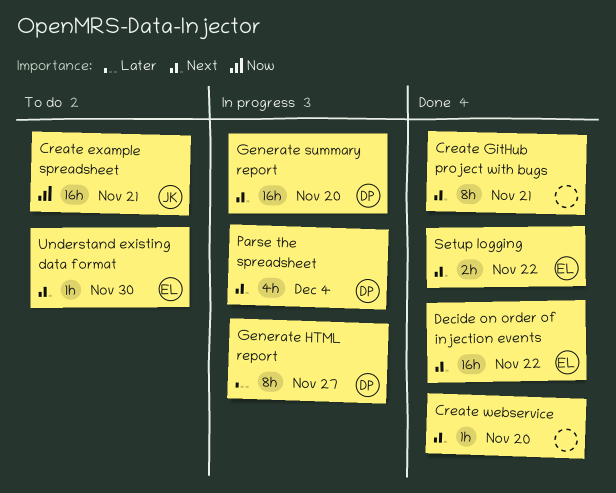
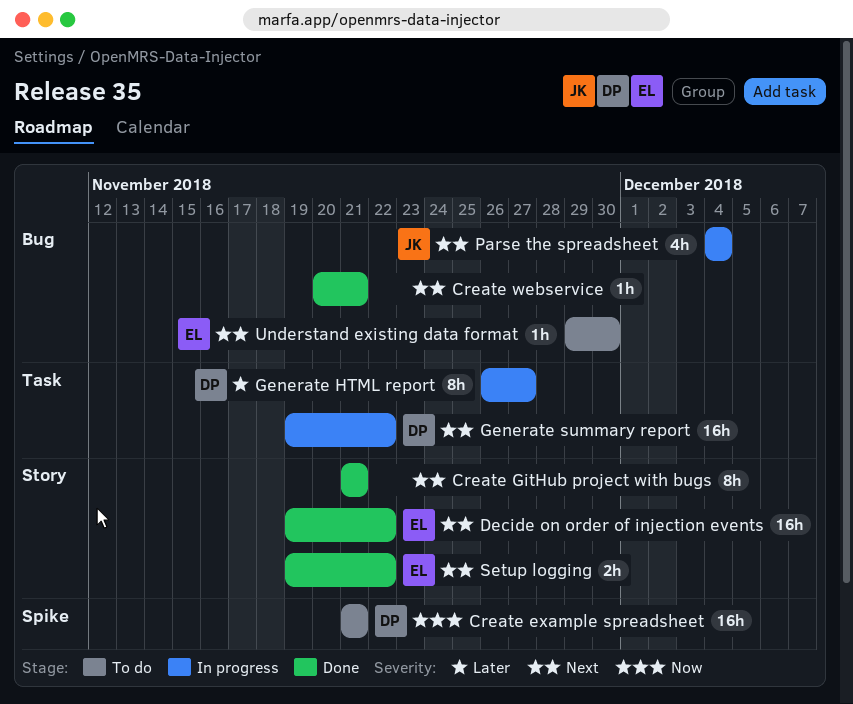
Create example spreadsheet, owner: JK -> DP
Create webservice, due: Nov 20 -> Nov 21
Generate summary report, due: Nov 20 -> Nov 22
Parse the spreadsheet, owner: DP -> JK

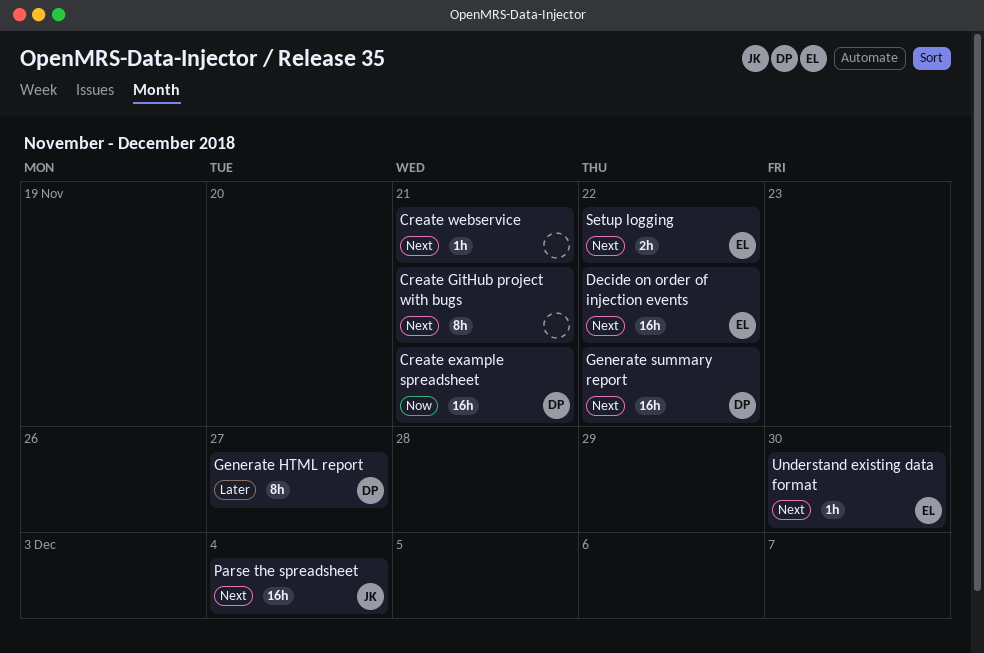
Parse the spreadsheet, estimate: 4h -> 16h

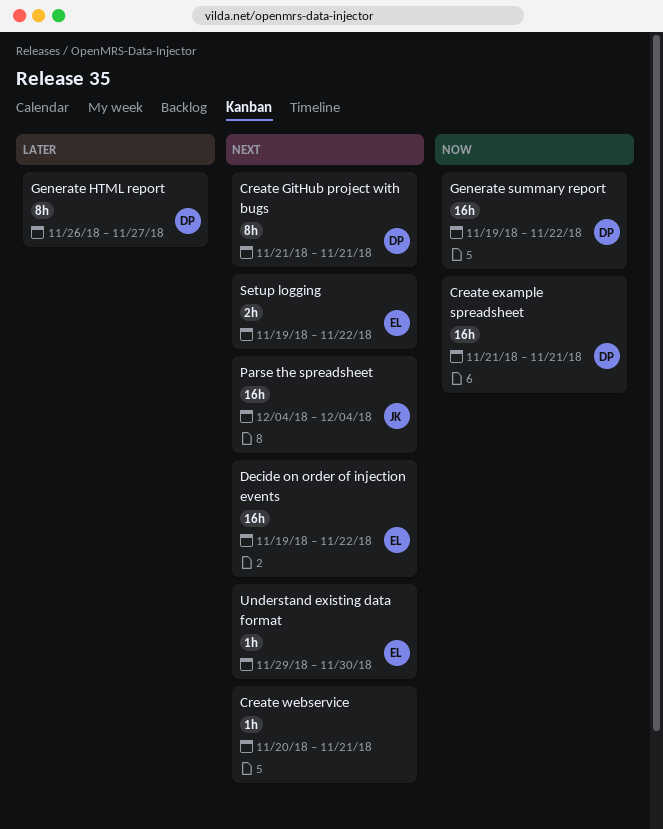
Create GitHub project with bugs, owner: none -> DP
Generate summary report, priority: Next -> Now

